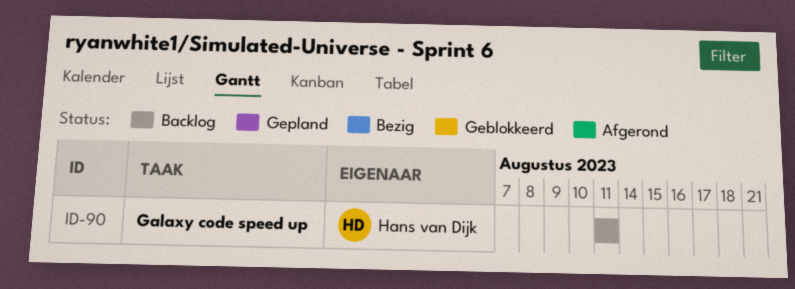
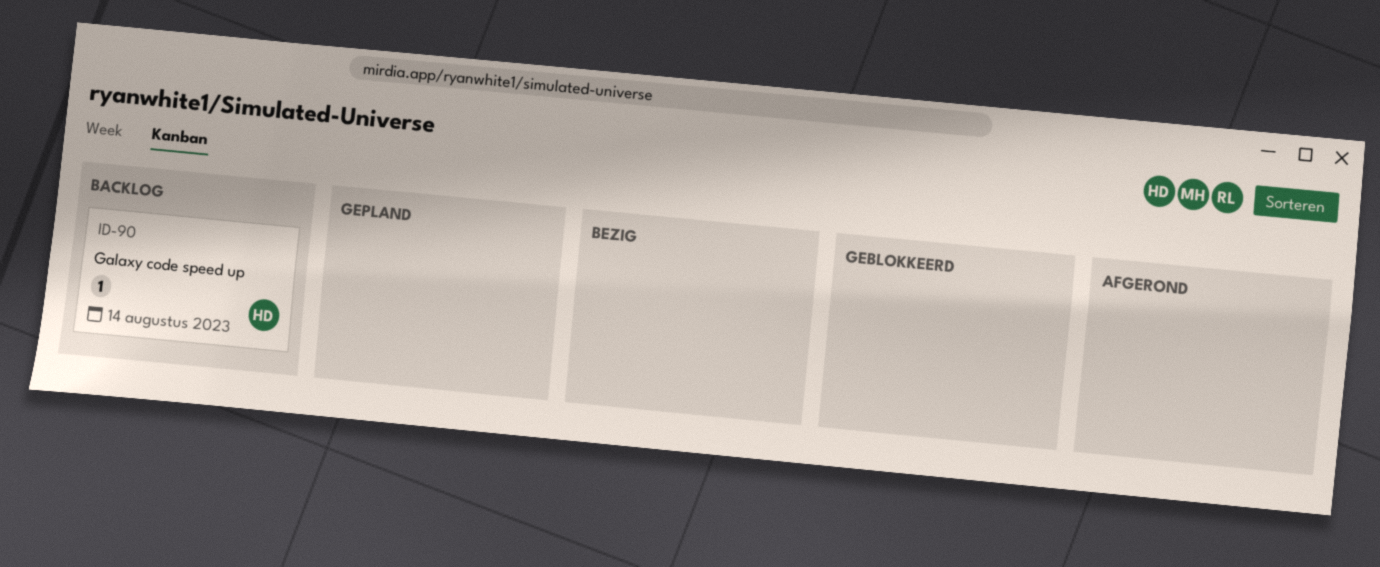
ID-90, due: Aug 11 -> Aug 14

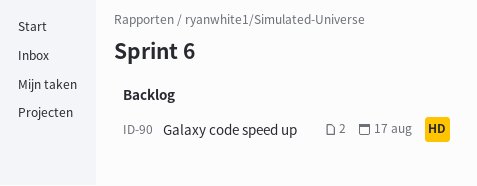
ID-90, due: Aug 14 -> Aug 17

